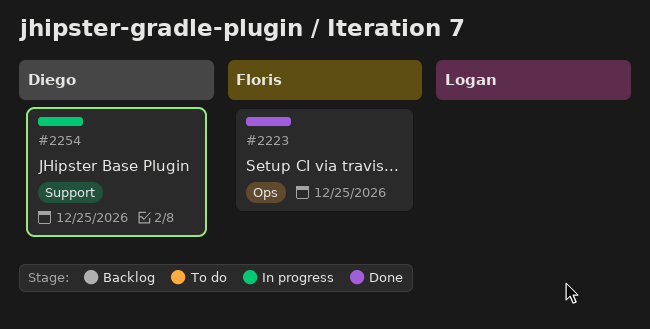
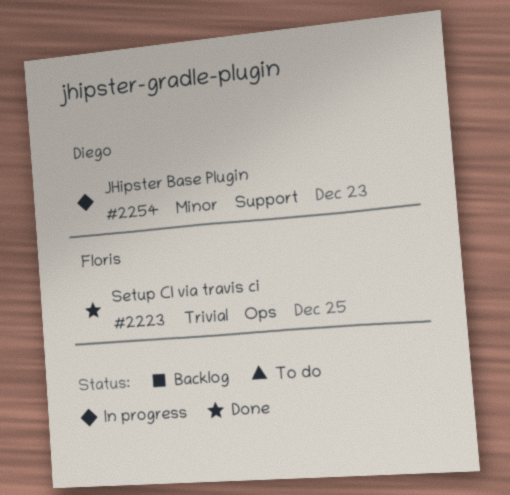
#2254, due: Dec 25 -> Dec 23

